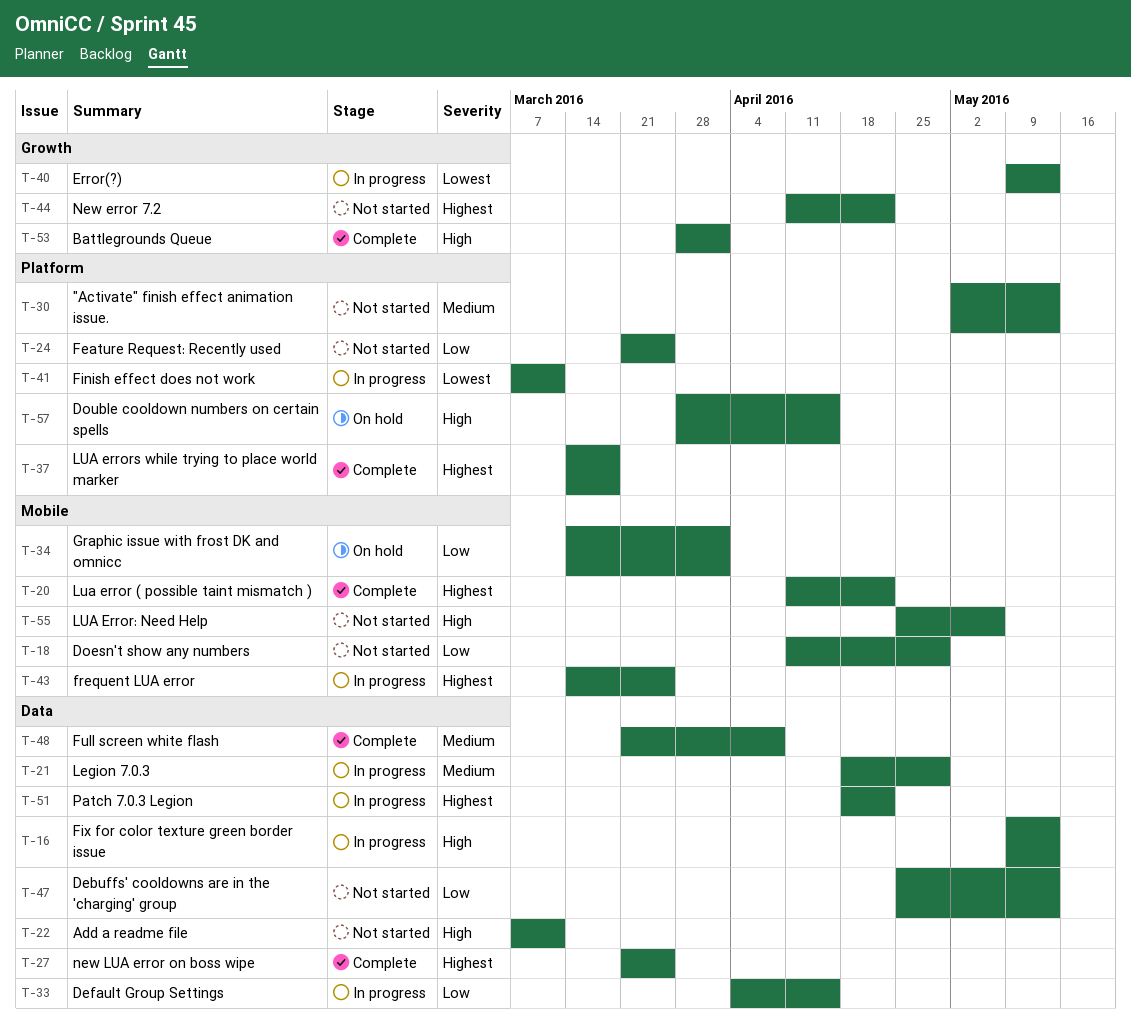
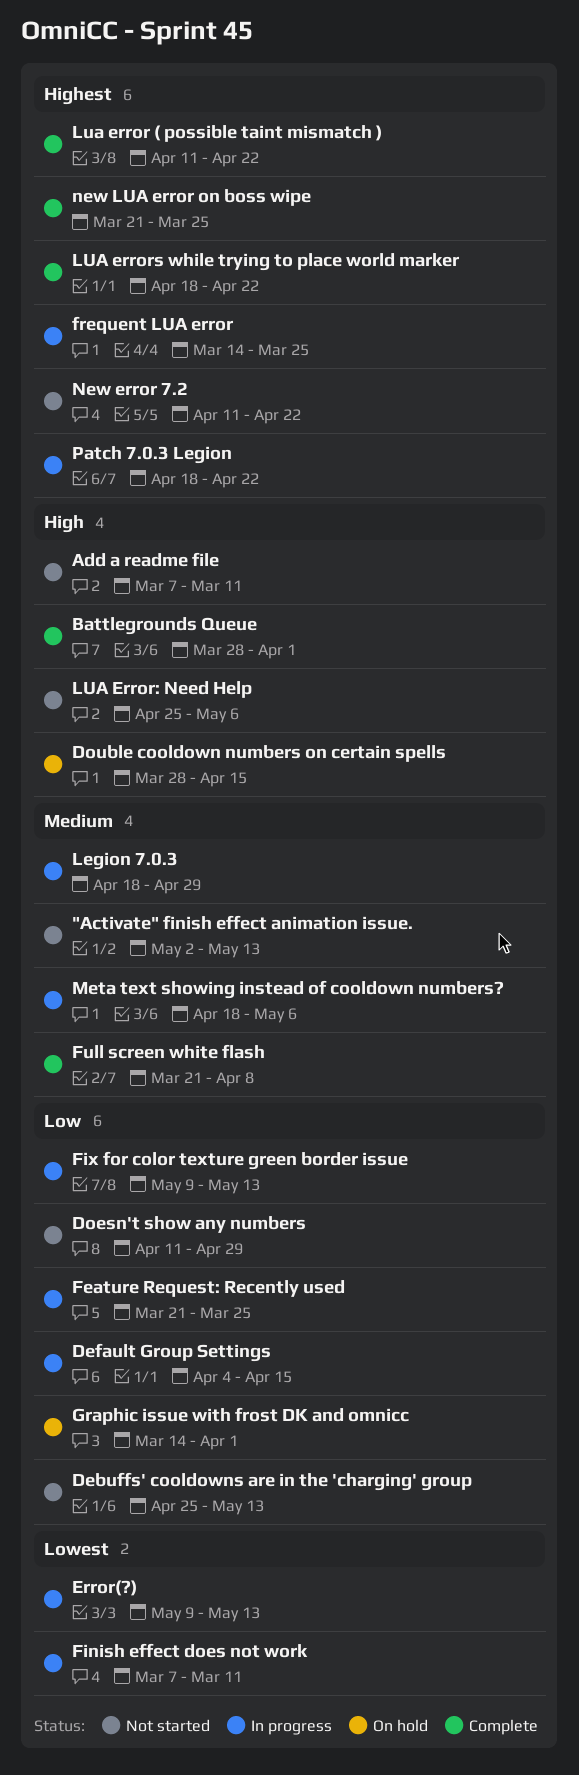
Feature Request: Recently used, status: Not started -> In progress
Fix for color texture green border issue, priority: High -> Low
LUA errors while trying to place world marker, start: Mar 14 -> Apr 18
LUA errors while trying to place world marker, due: Mar 18 -> Apr 22
Meta text showing instead of cooldown numbers?: none -> present

